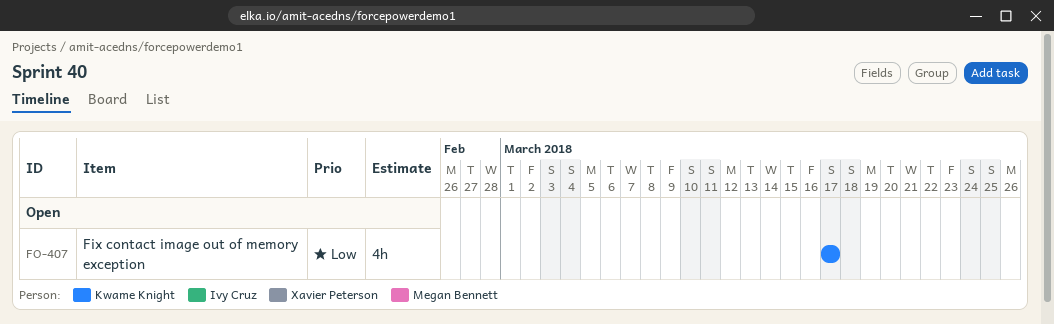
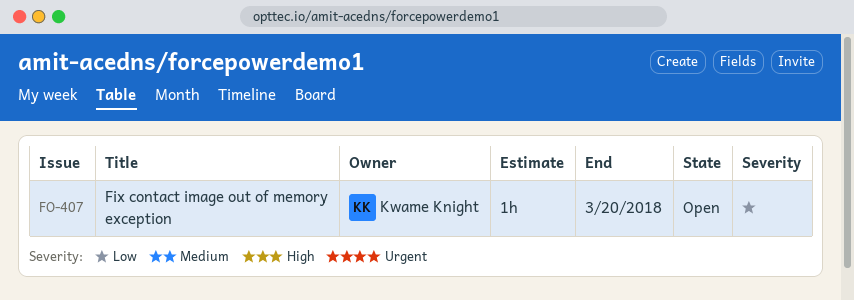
FO-407, estimate: 4h -> 1h
FO-407, due: Mar 17 -> Mar 20

